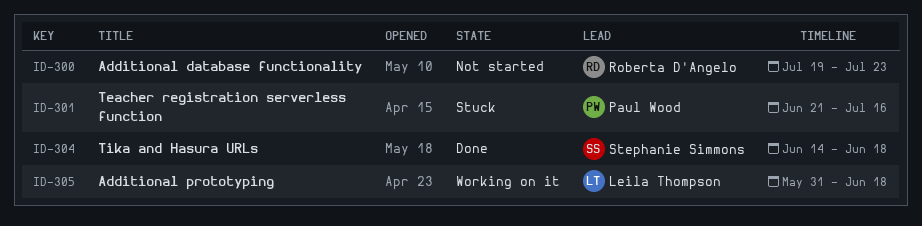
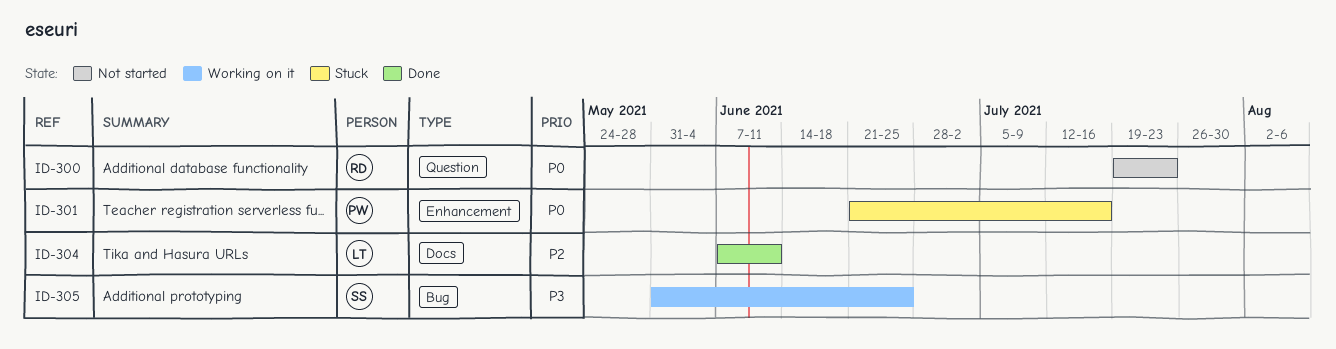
ID-304, owner: Stephanie Simmons -> Leila Thompson
ID-304, start: Jun 14 -> Jun 7
ID-304, due: Jun 18 -> Jun 11
ID-305, owner: Leila Thompson -> Stephanie Simmons
ID-305, due: Jun 18 -> Jun 25

